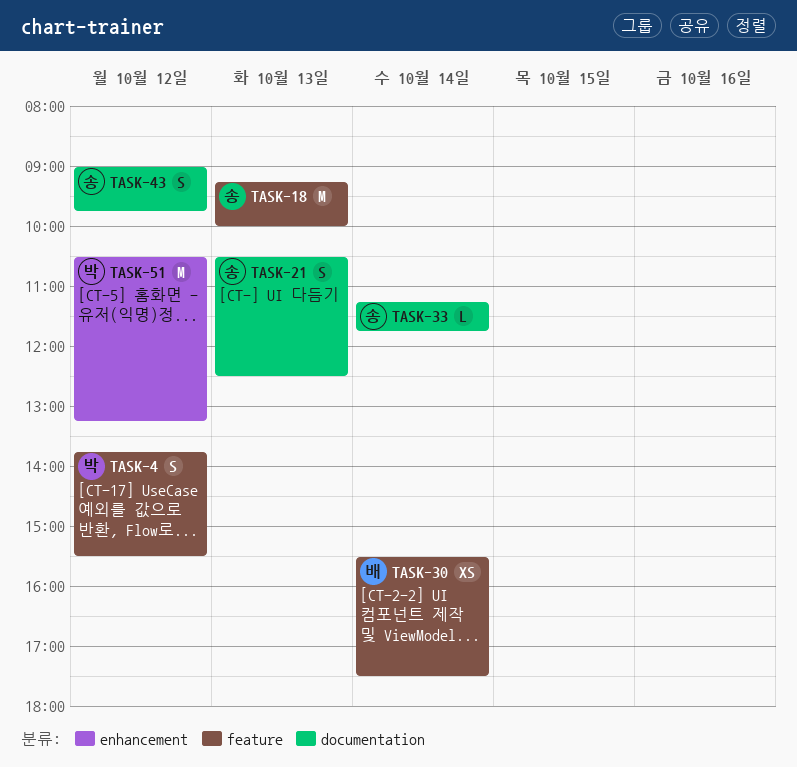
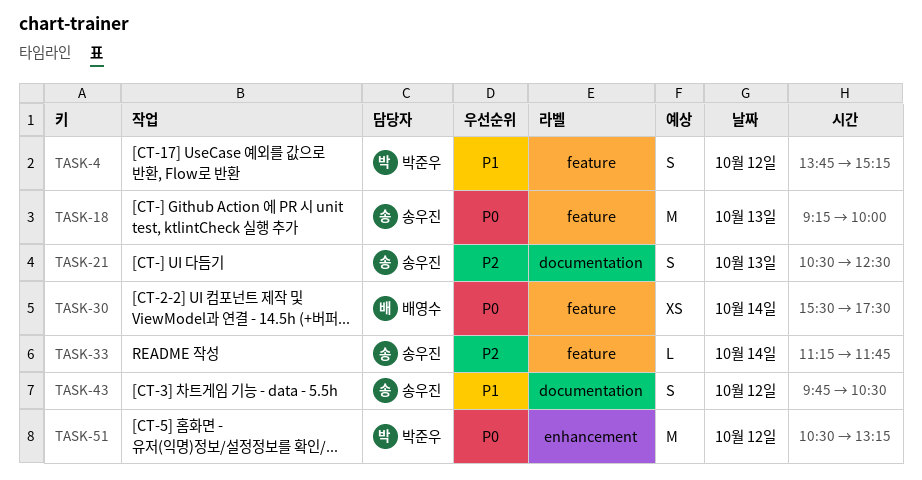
TASK-4, ends: 15:30 -> 15:15
TASK-33, label: documentation -> feature
TASK-43, begins: 09:00 -> 09:45
TASK-43, ends: 09:45 -> 10:30

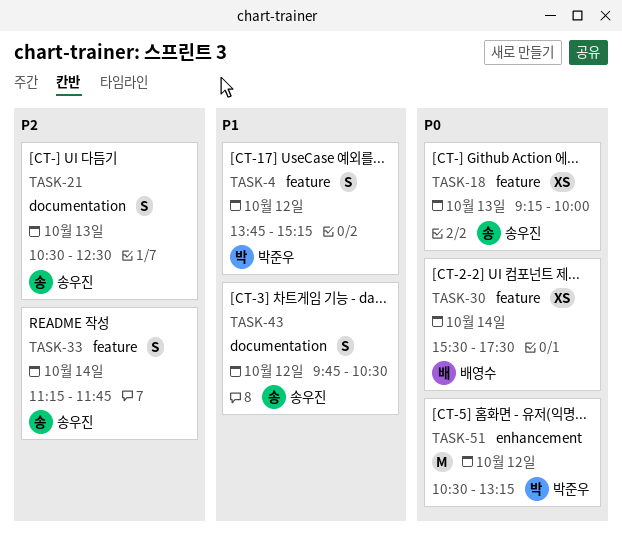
TASK-18, estimate: M -> XS
TASK-33, estimate: L -> S

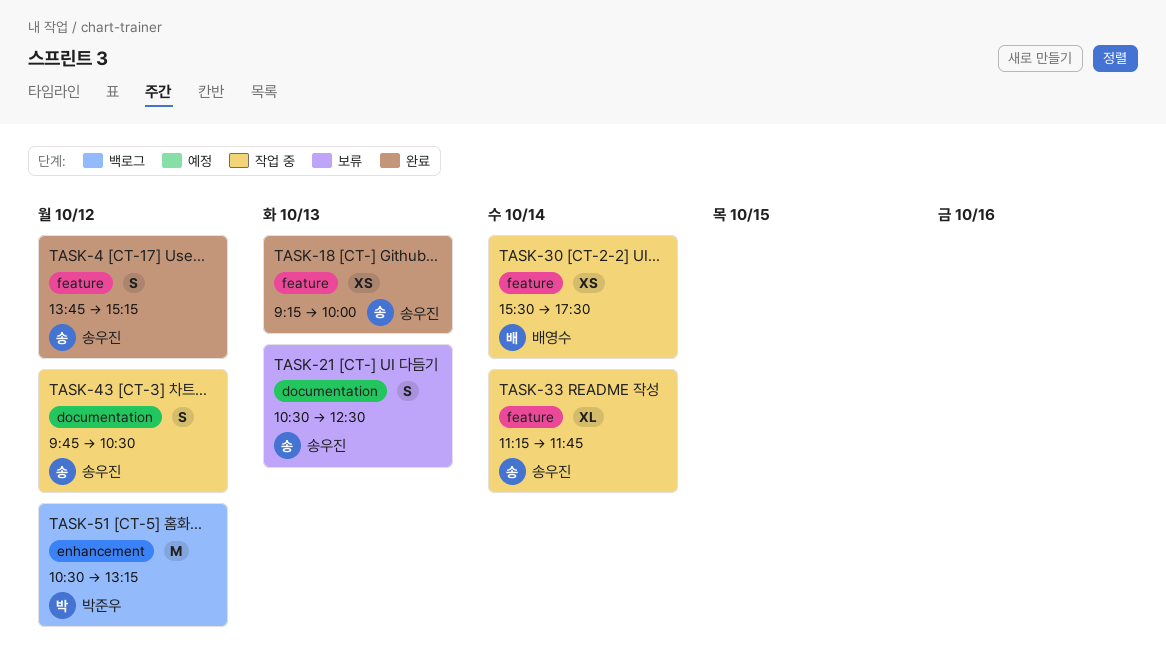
TASK-4, owner: 박준우 -> 송우진
TASK-33, estimate: S -> XL

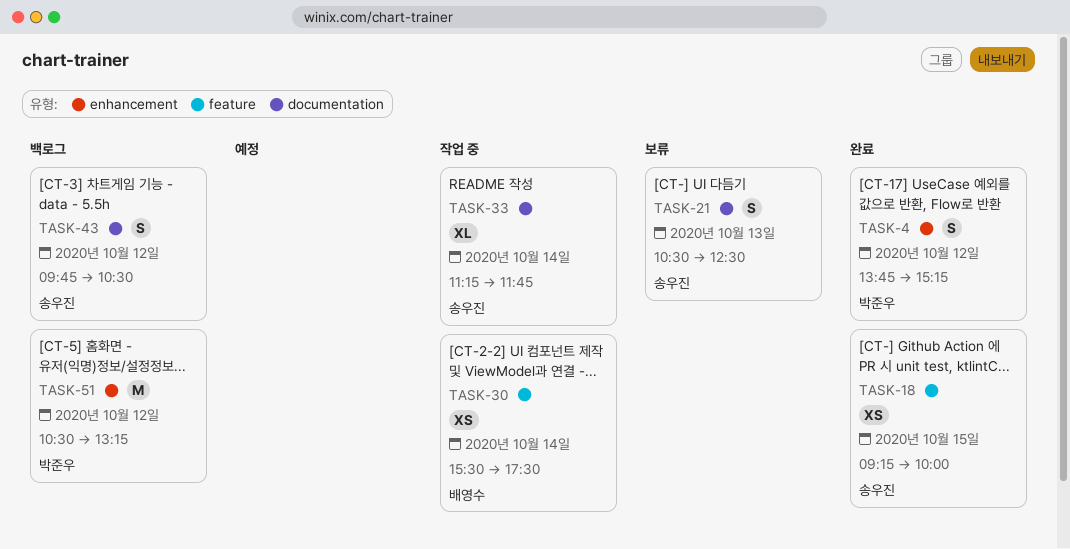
TASK-4, owner: 송우진 -> 박준우
TASK-4, label: feature -> enhancement
TASK-18, day: Oct 13 -> Oct 15
TASK-33, label: feature -> documentation
TASK-43, status: 작업 중 -> 백로그

